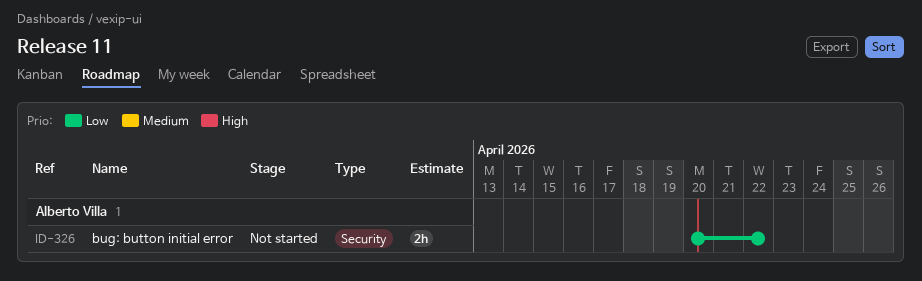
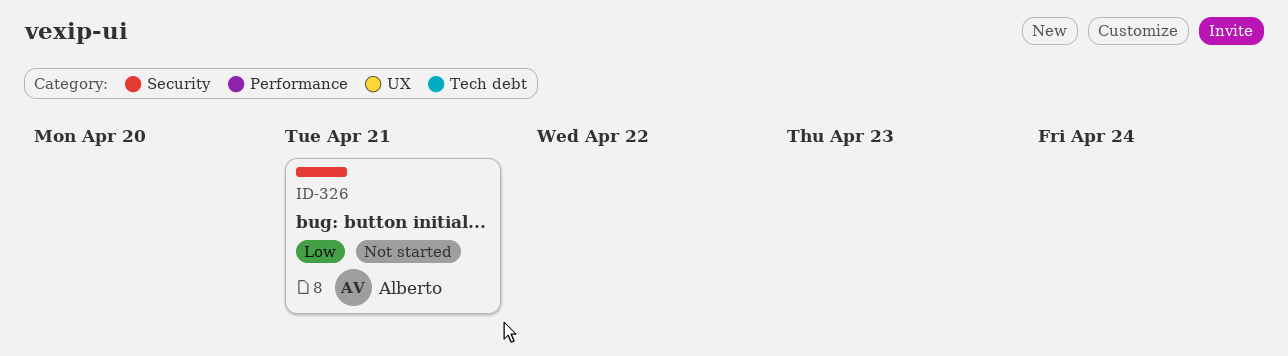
ID-326, due: Apr 22 -> Apr 21

